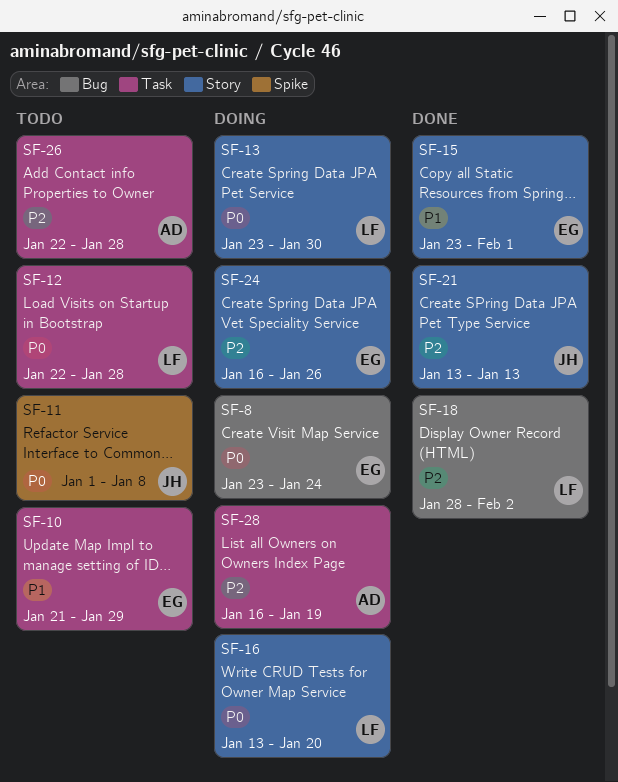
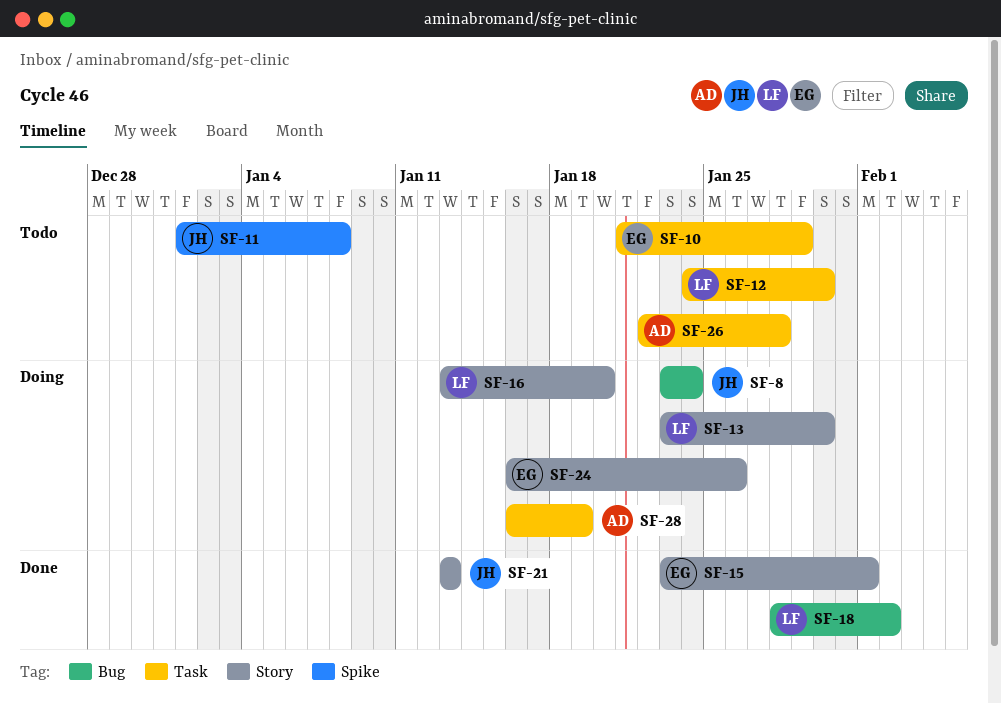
SF-8, owner: EG -> JH
SF-12, start: Jan 22 -> Jan 24
SF-12, due: Jan 28 -> Jan 30

